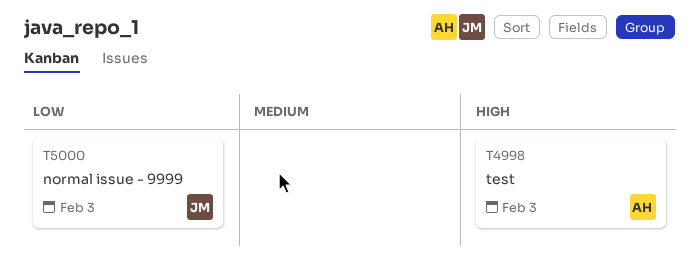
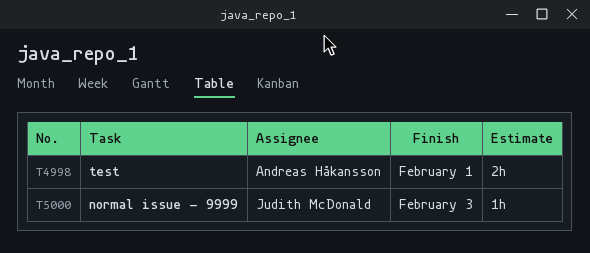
T4998, due: Feb 3 -> Feb 1

